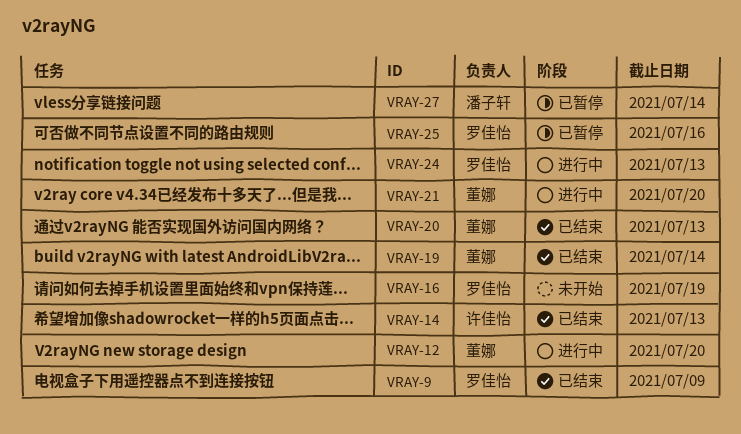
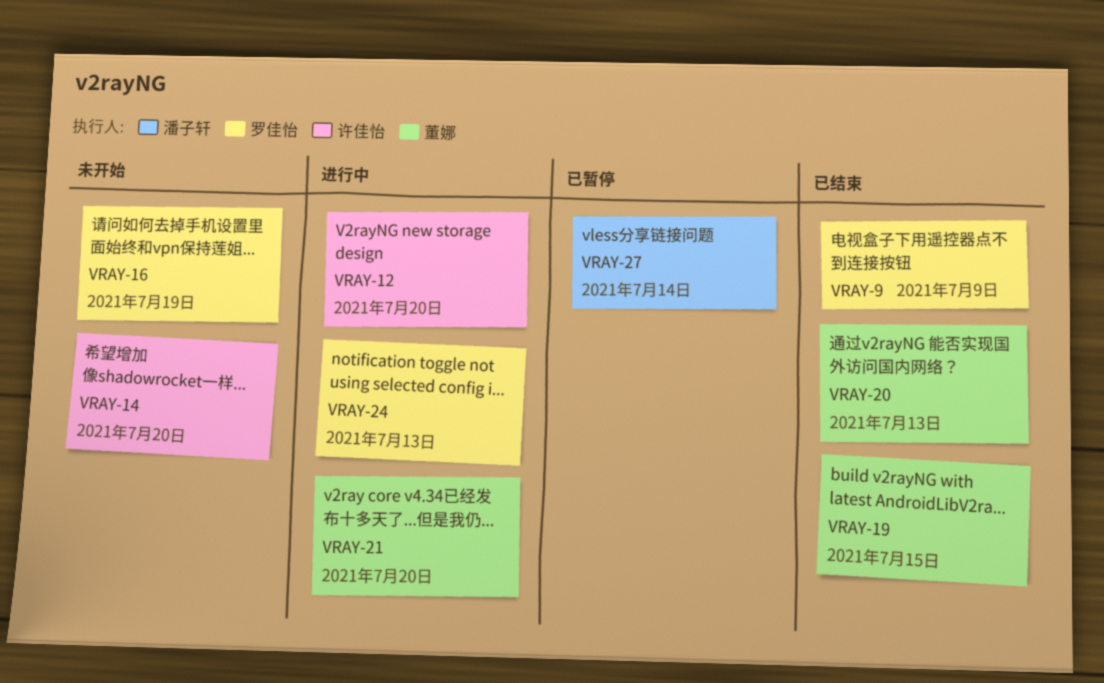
VRAY-12, owner: 董娜 -> 许佳怡
VRAY-14, status: 已结束 -> 未开始
VRAY-14, due: Jul 13 -> Jul 20
VRAY-19, due: Jul 14 -> Jul 15
VRAY-25: present -> none

